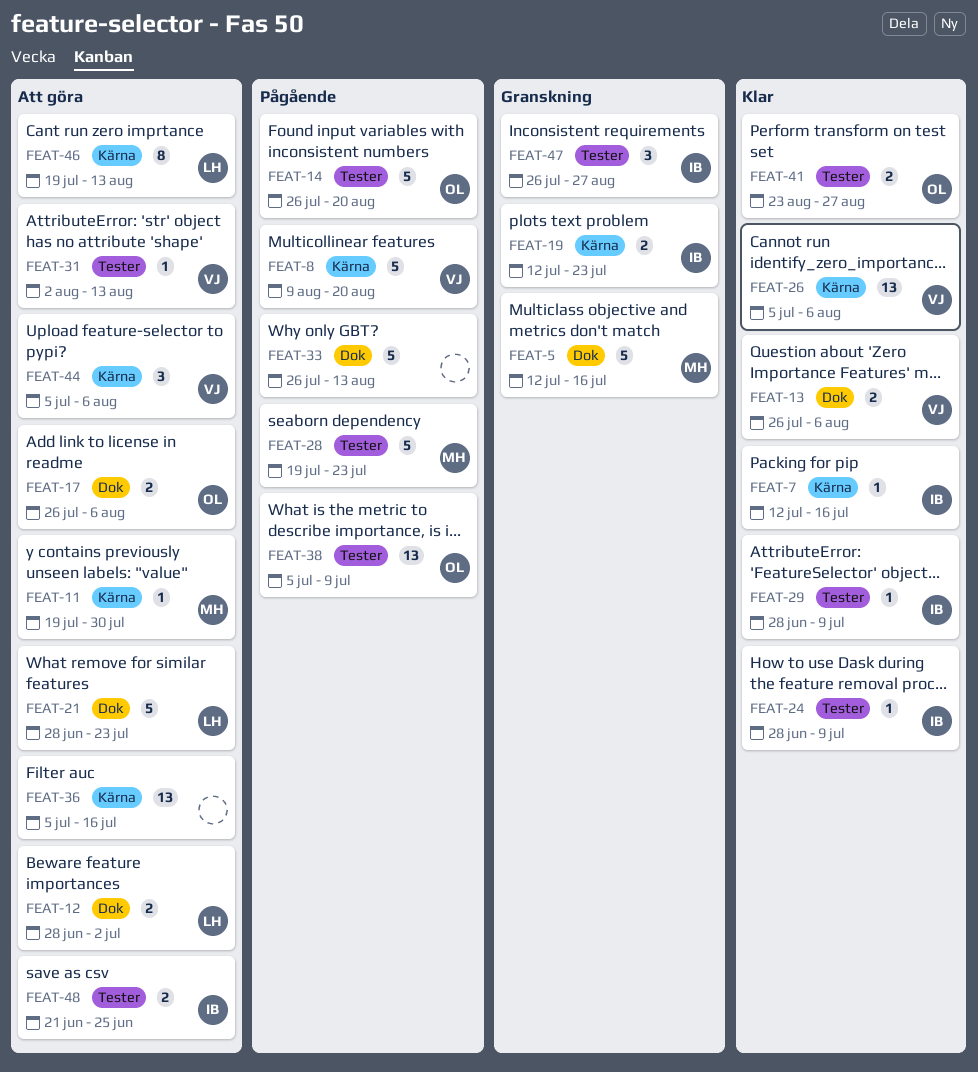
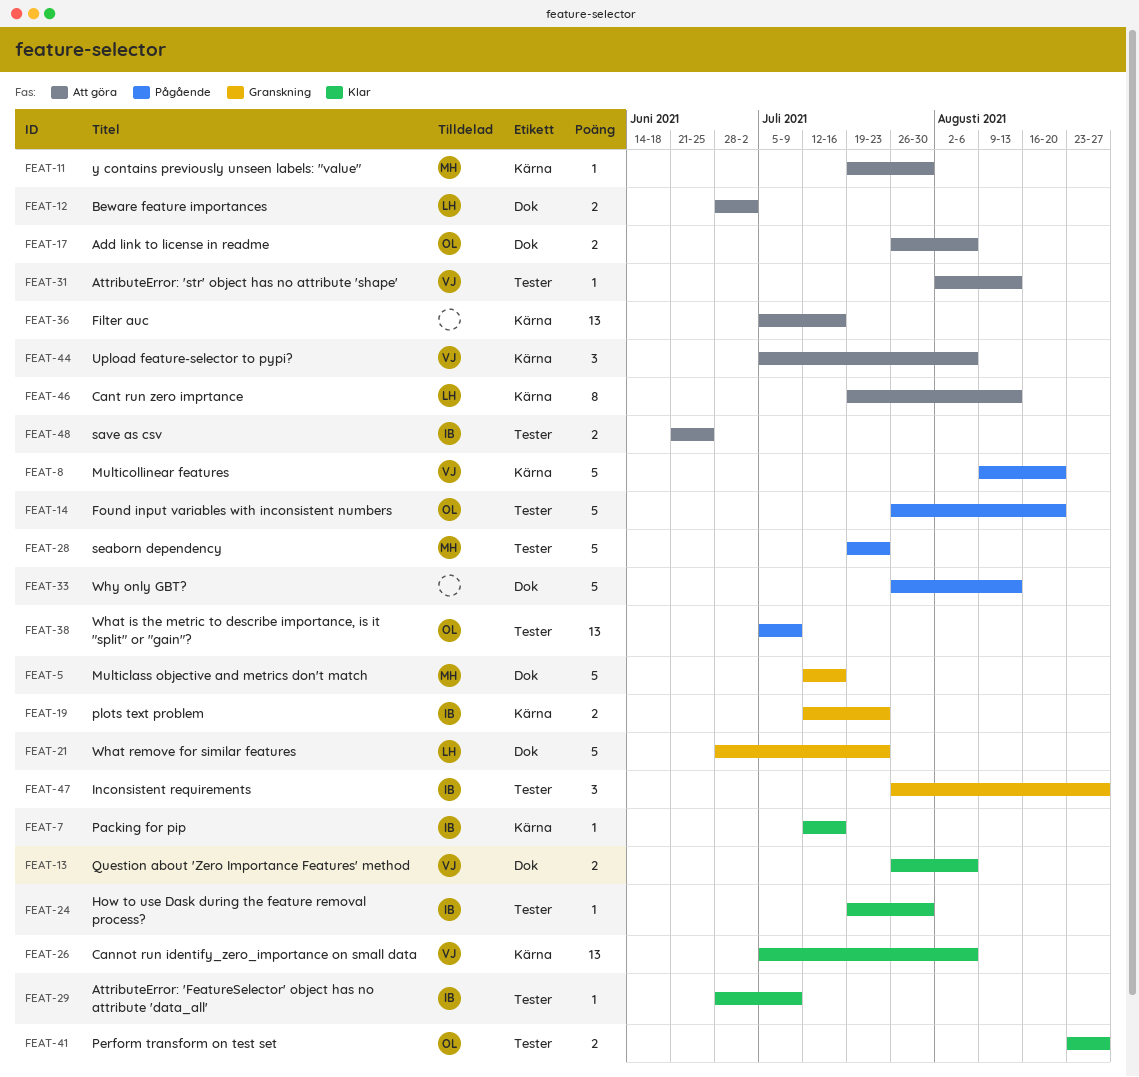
FEAT-21, status: Att göra -> Granskning
FEAT-24, start: Jun 28 -> Jul 19
FEAT-24, due: Jul 9 -> Jul 30

